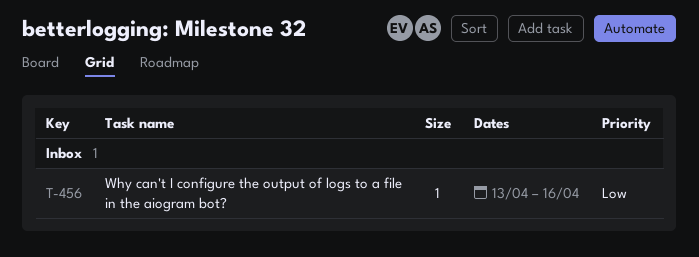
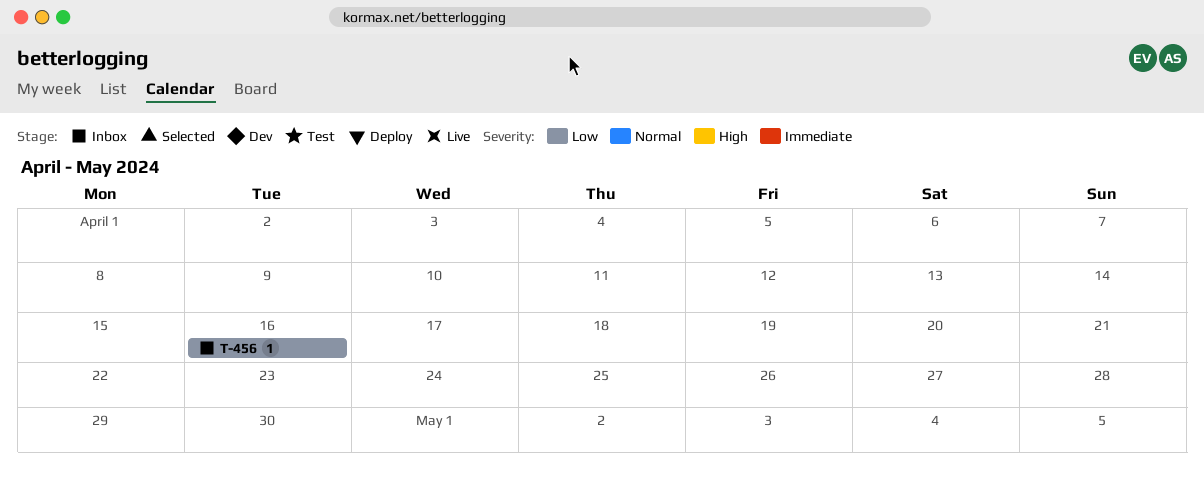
T-456, start: Apr 13 -> Apr 16

